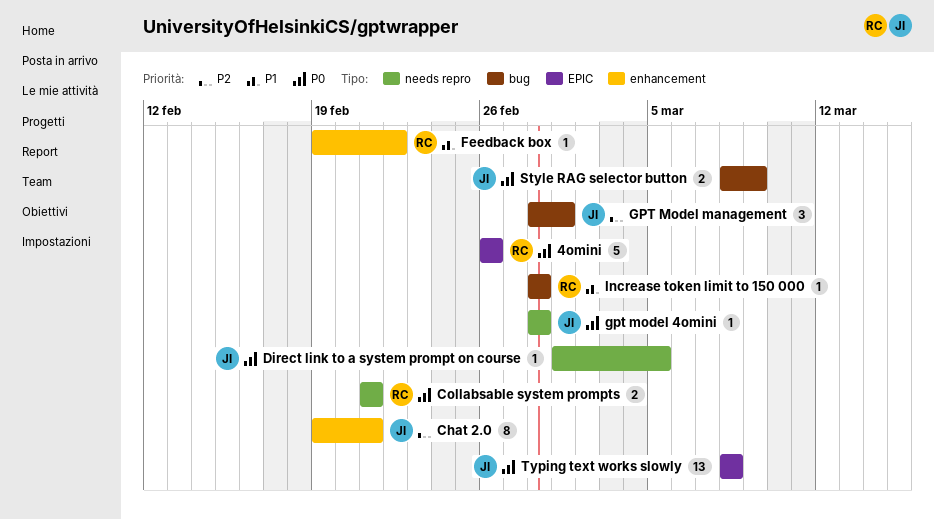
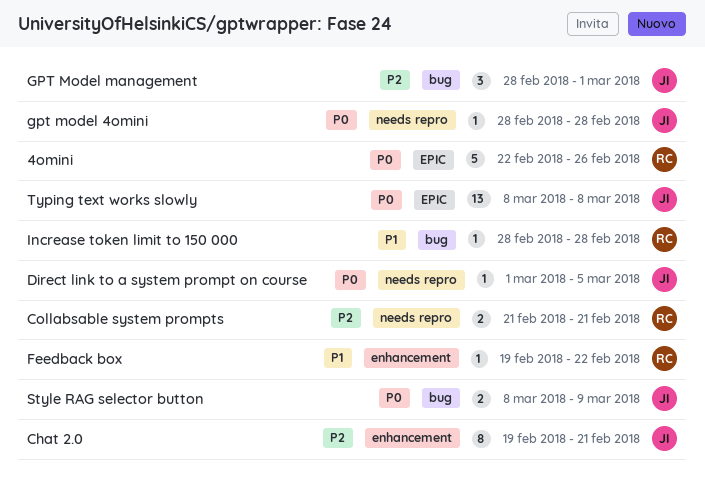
4omini, start: Feb 26 -> Feb 22
Collabsable system prompts, priority: P0 -> P2

